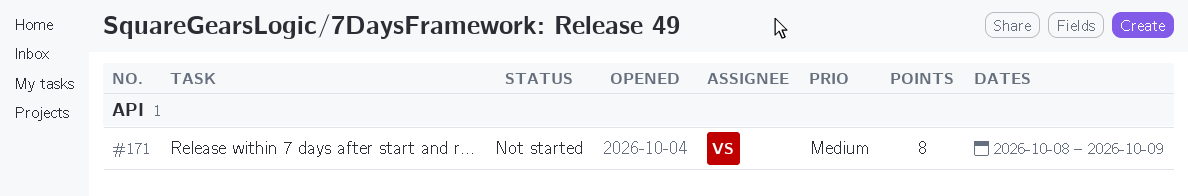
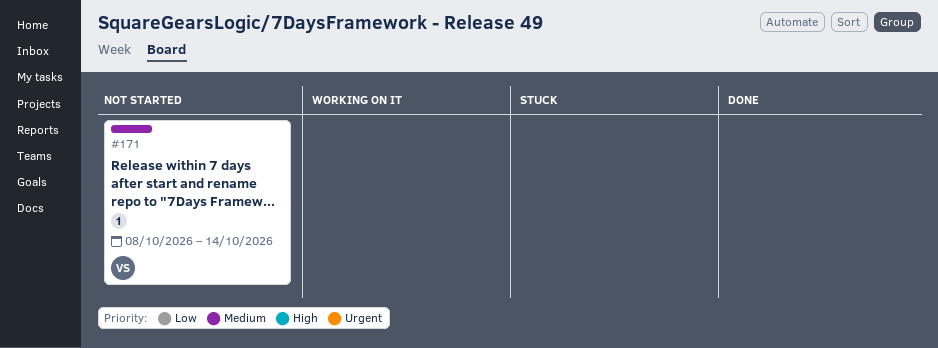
#171, estimate: 8 -> 1
#171, due: Oct 9 -> Oct 14

